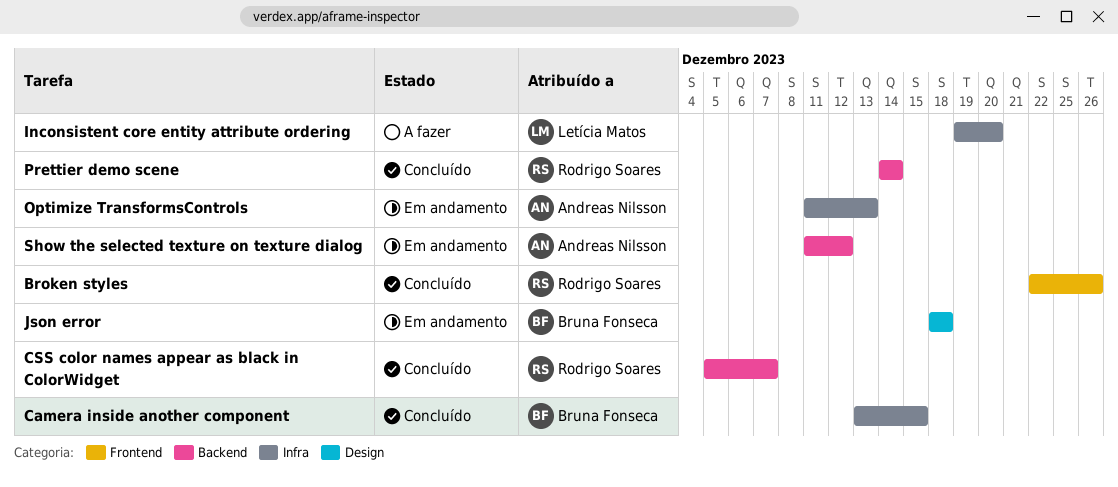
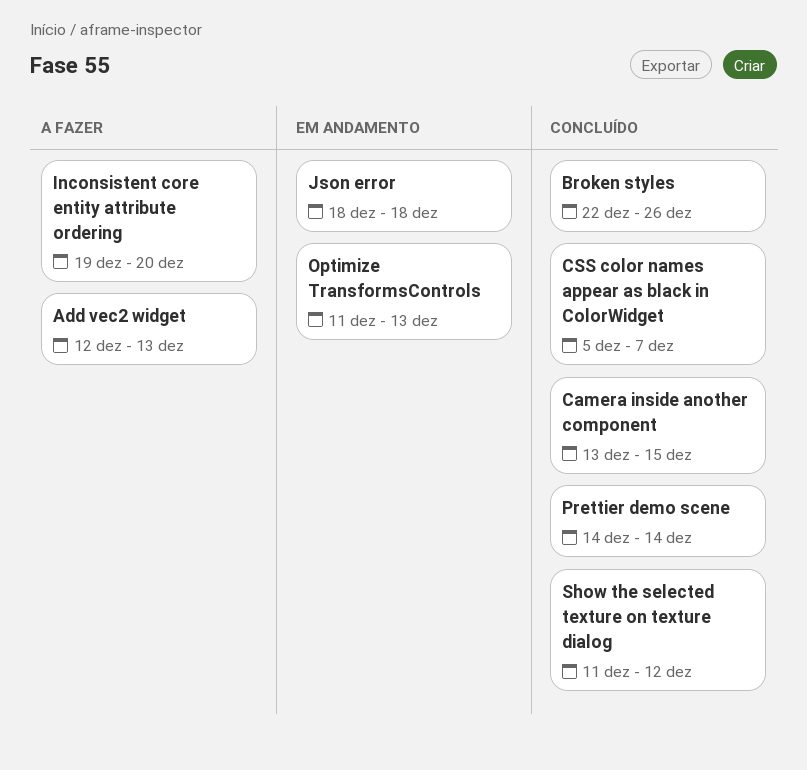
Add vec2 widget: none -> present
Show the selected texture on texture dialog, status: Em andamento -> Concluído

